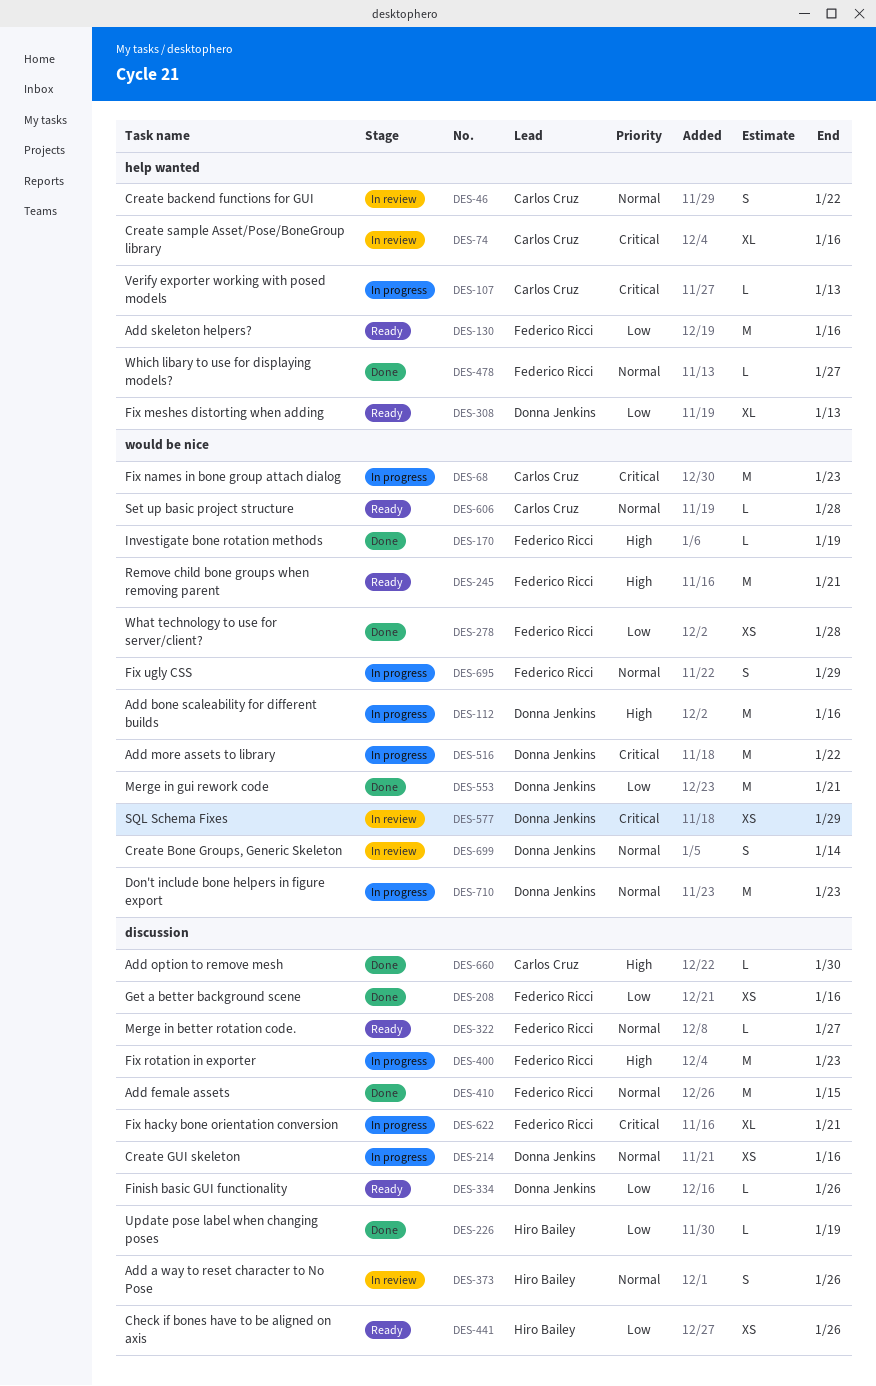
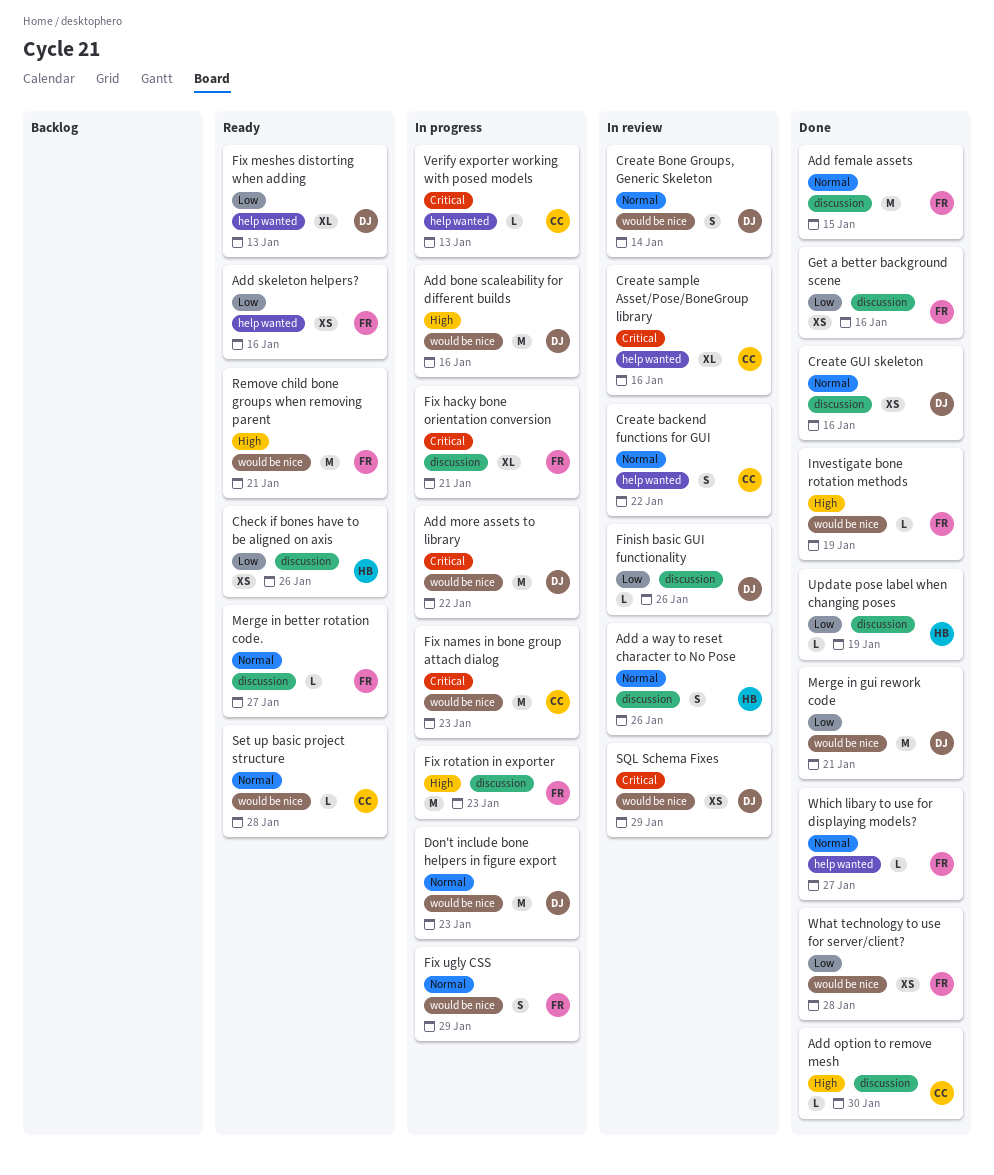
Add skeleton helpers?, estimate: M -> XS
Create GUI skeleton, status: In progress -> Done
Finish basic GUI functionality, status: Ready -> In review

